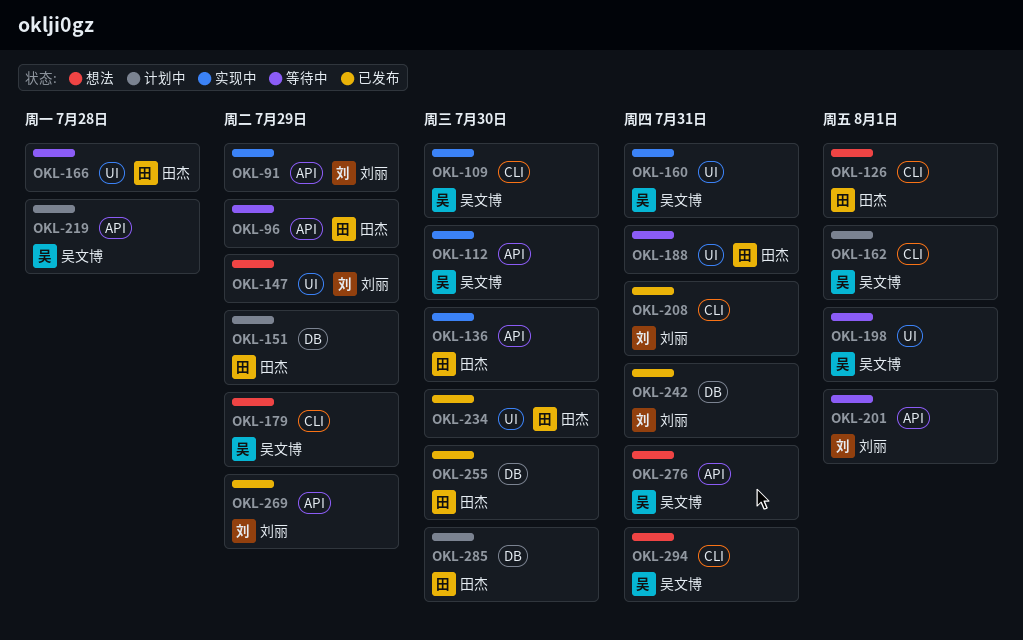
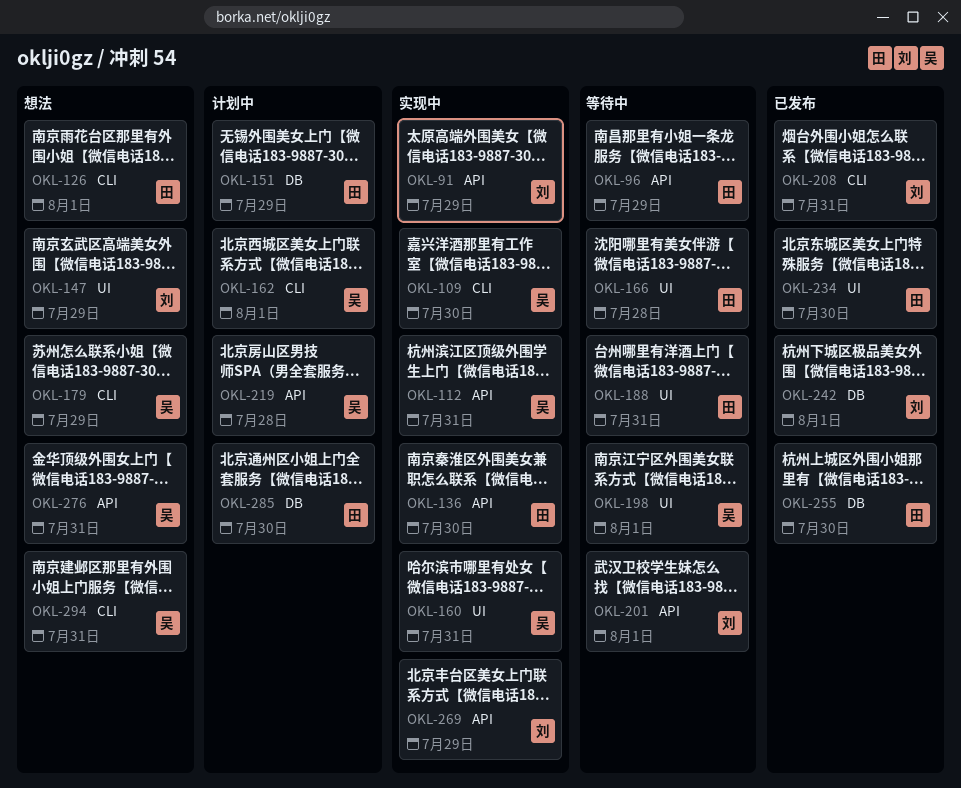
OKL-112, due: Jul 30 -> Jul 31
OKL-242, due: Jul 31 -> Aug 1
OKL-269, status: 已发布 -> 实现中

